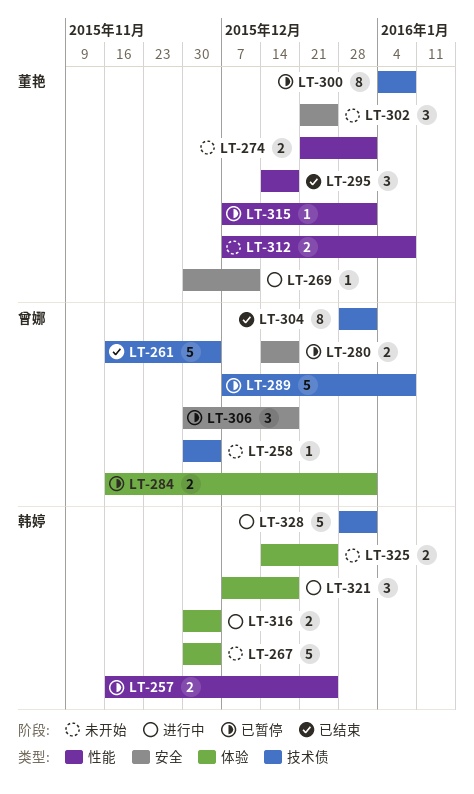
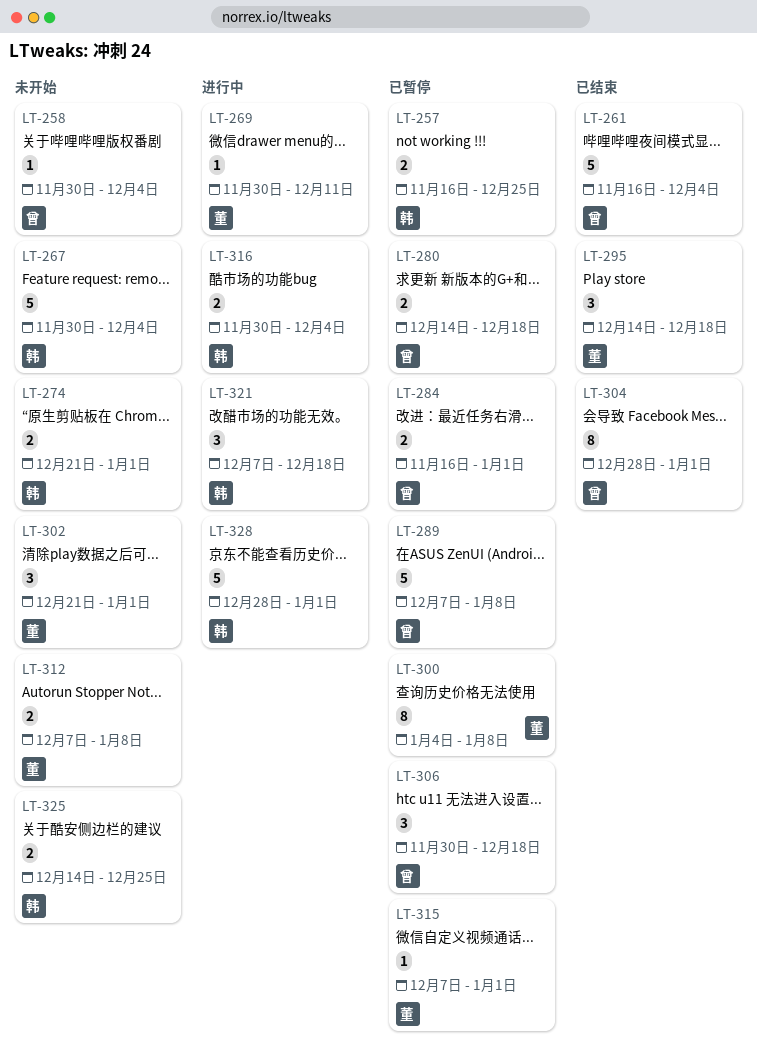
LT-274, owner: 董艳 -> 韩婷
LT-302, due: Dec 25 -> Jan 1

